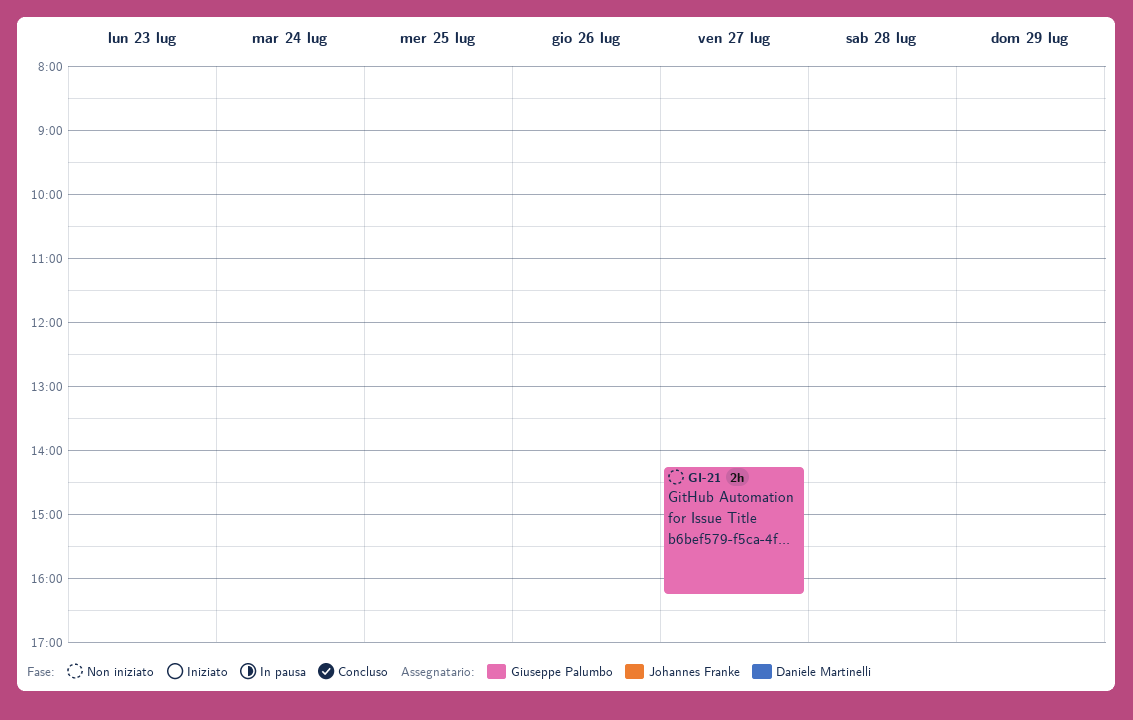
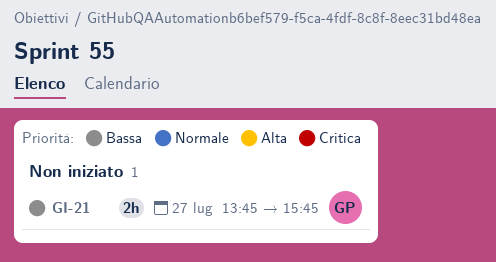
GI-21, begins: 14:15 -> 13:45
GI-21, ends: 16:15 -> 15:45

